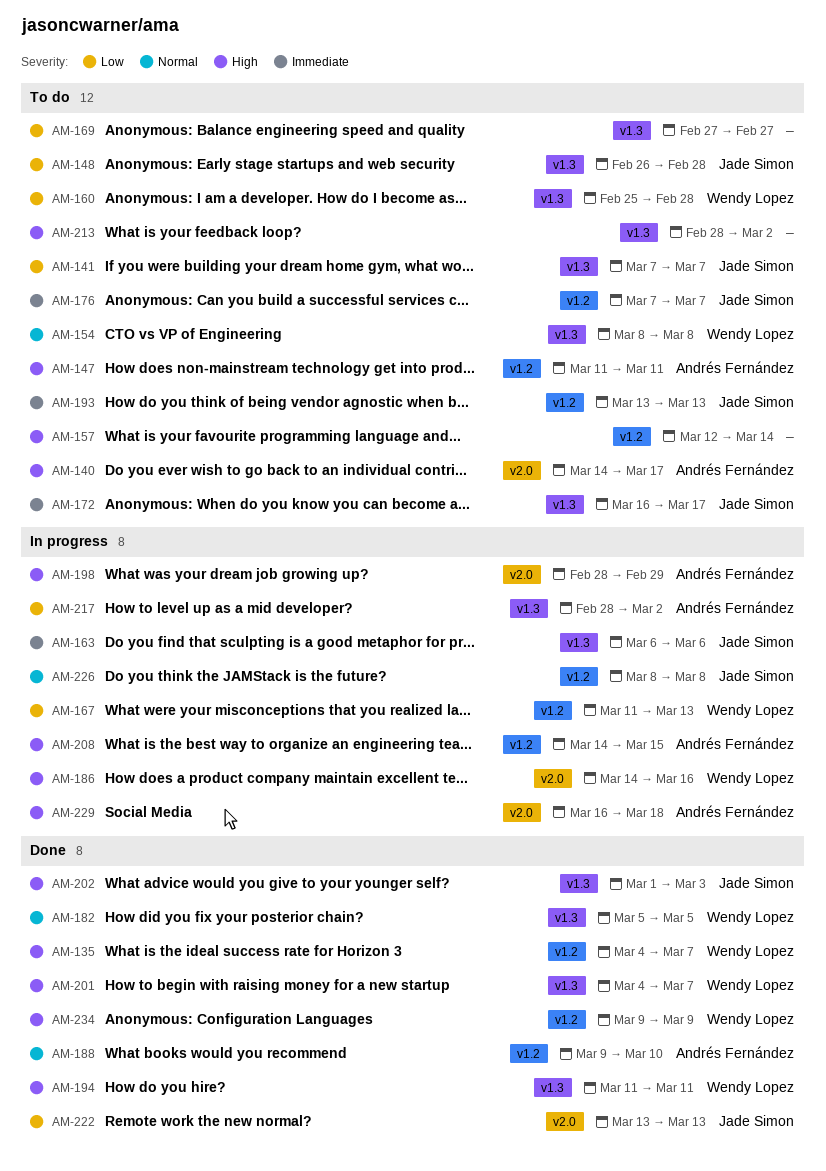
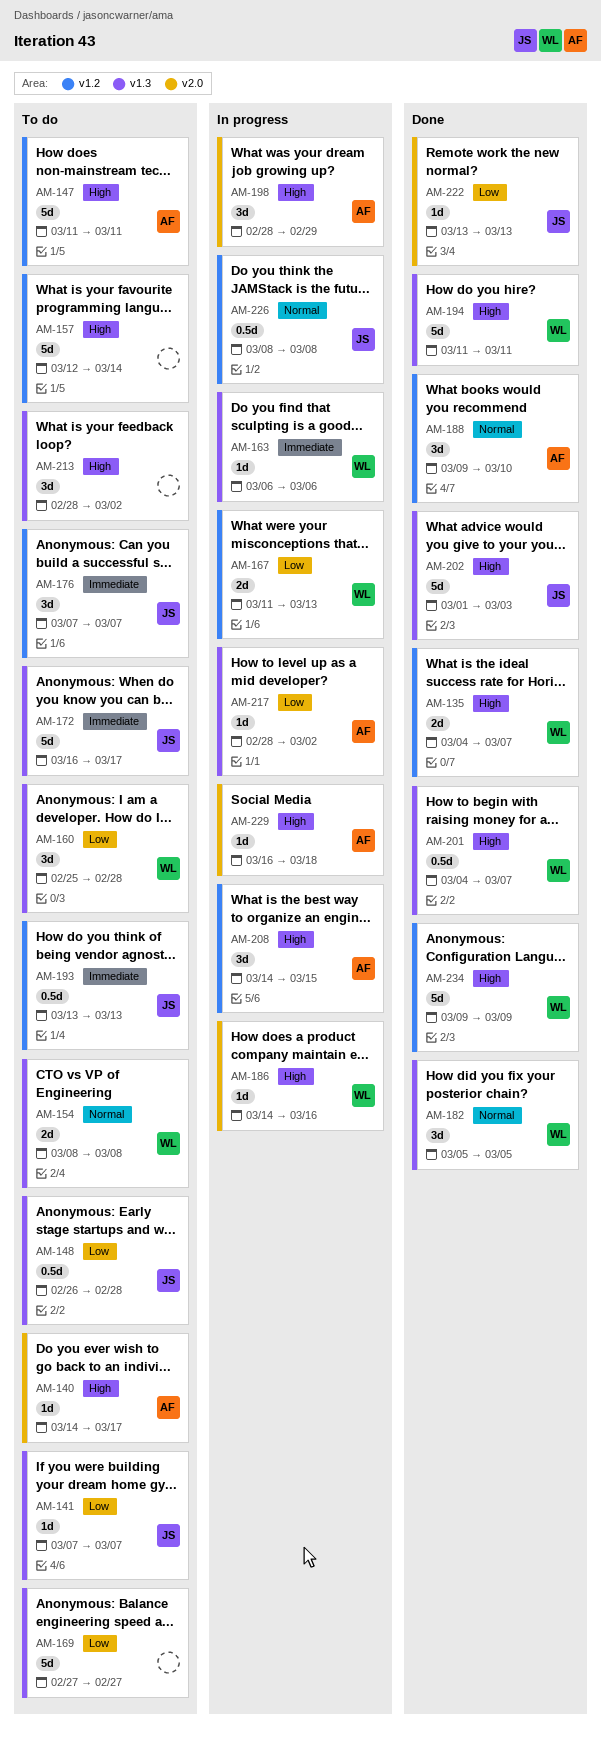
AM-163, owner: Jade Simon -> Wendy Lopez

